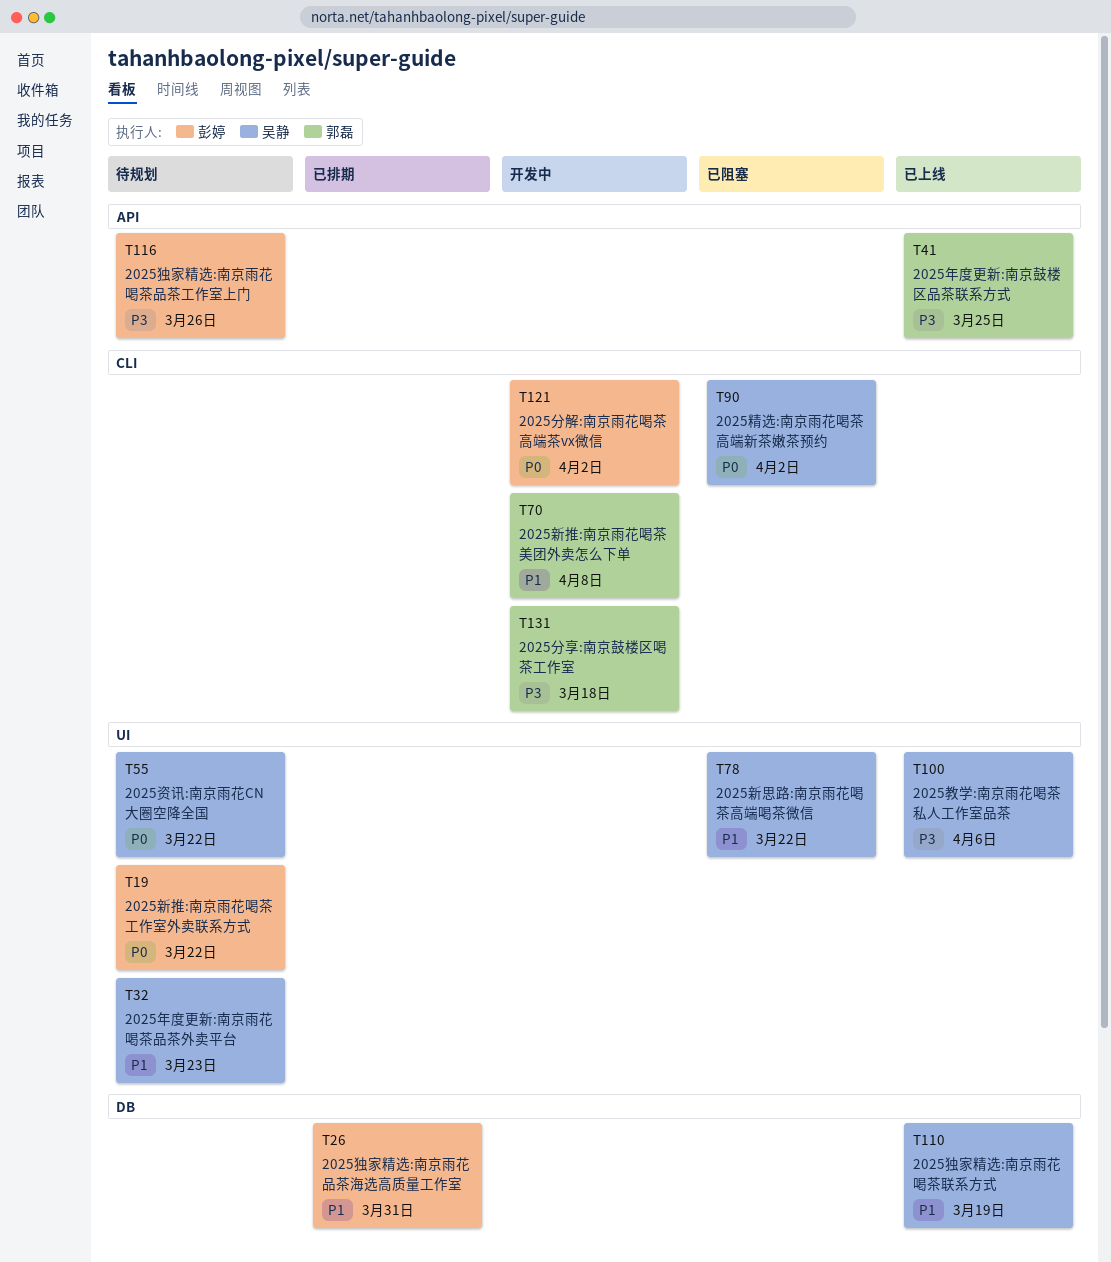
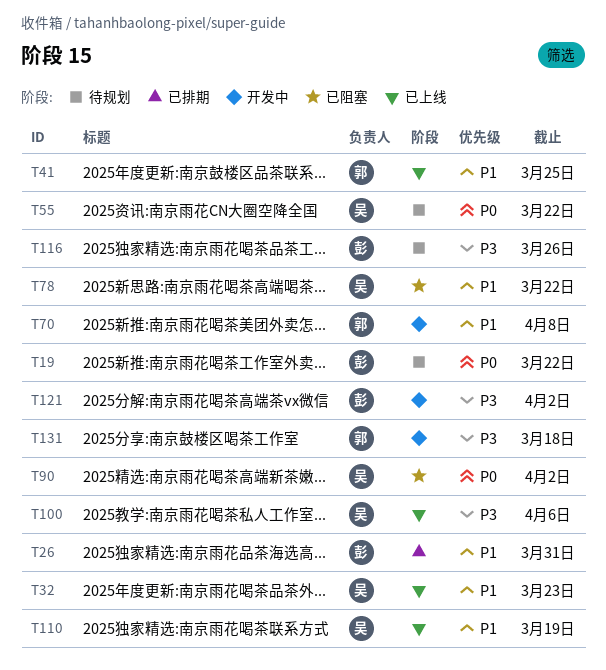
T32, status: 待规划 -> 已上线
T41, priority: P3 -> P1
T121, priority: P0 -> P3

